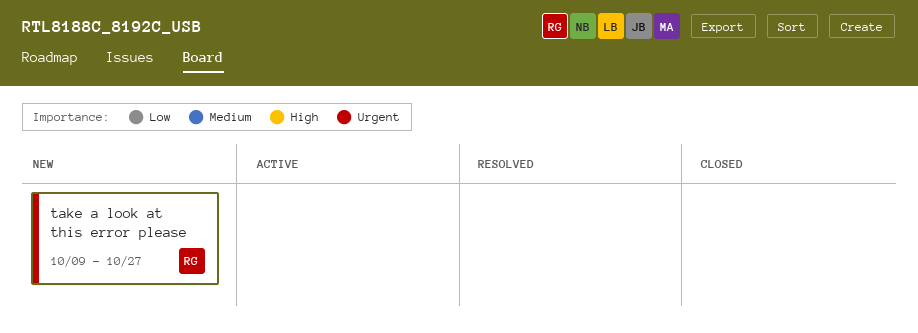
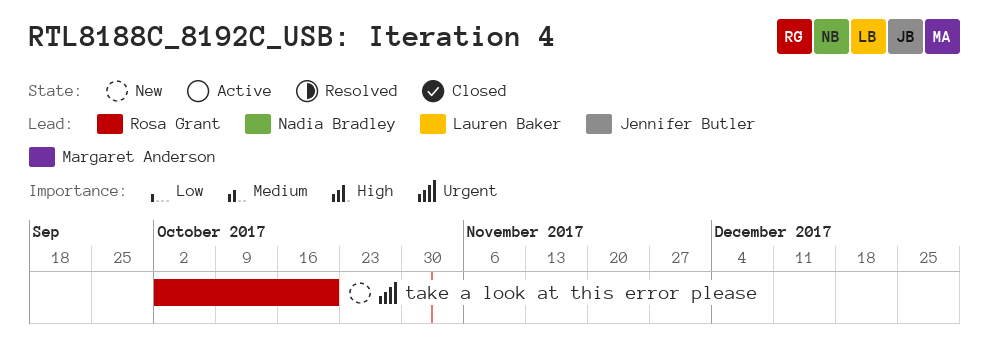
take a look at this error please, start: Oct 9 -> Oct 2
take a look at this error please, due: Oct 27 -> Oct 20

